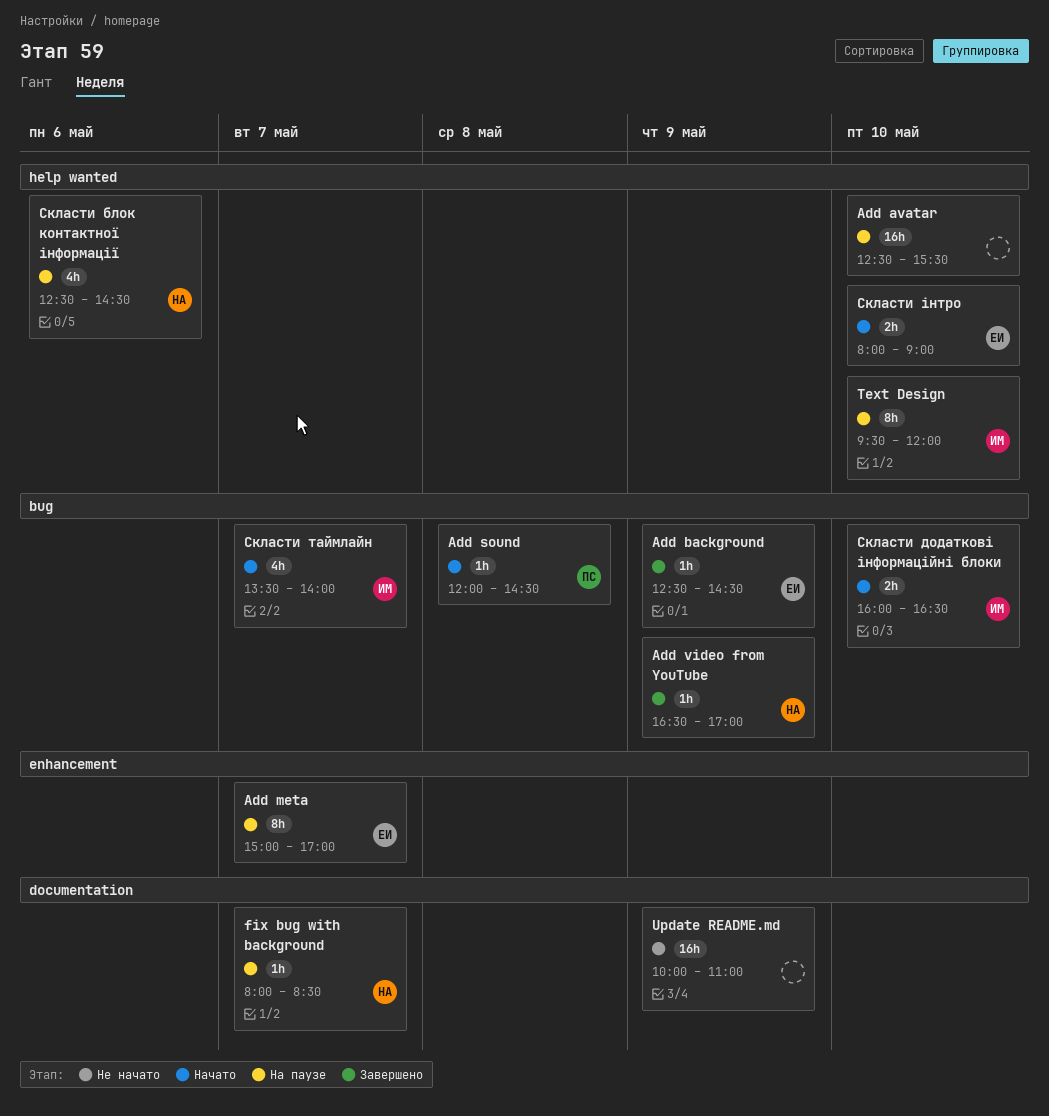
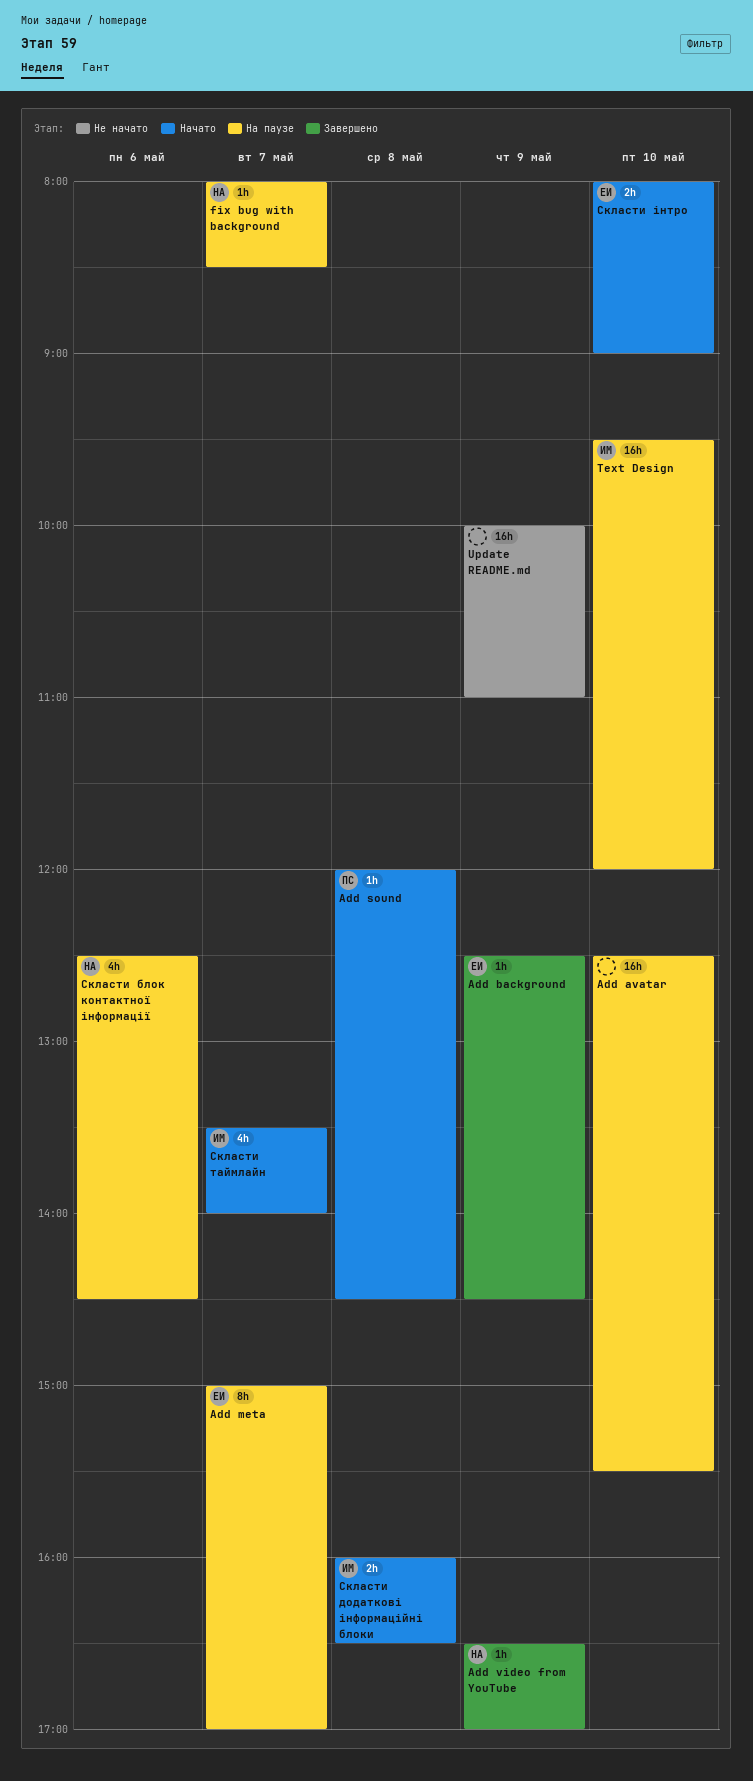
Text Design, estimate: 8h -> 16h
Скласти додаткові інформаційні блоки, day: May 10 -> May 8

